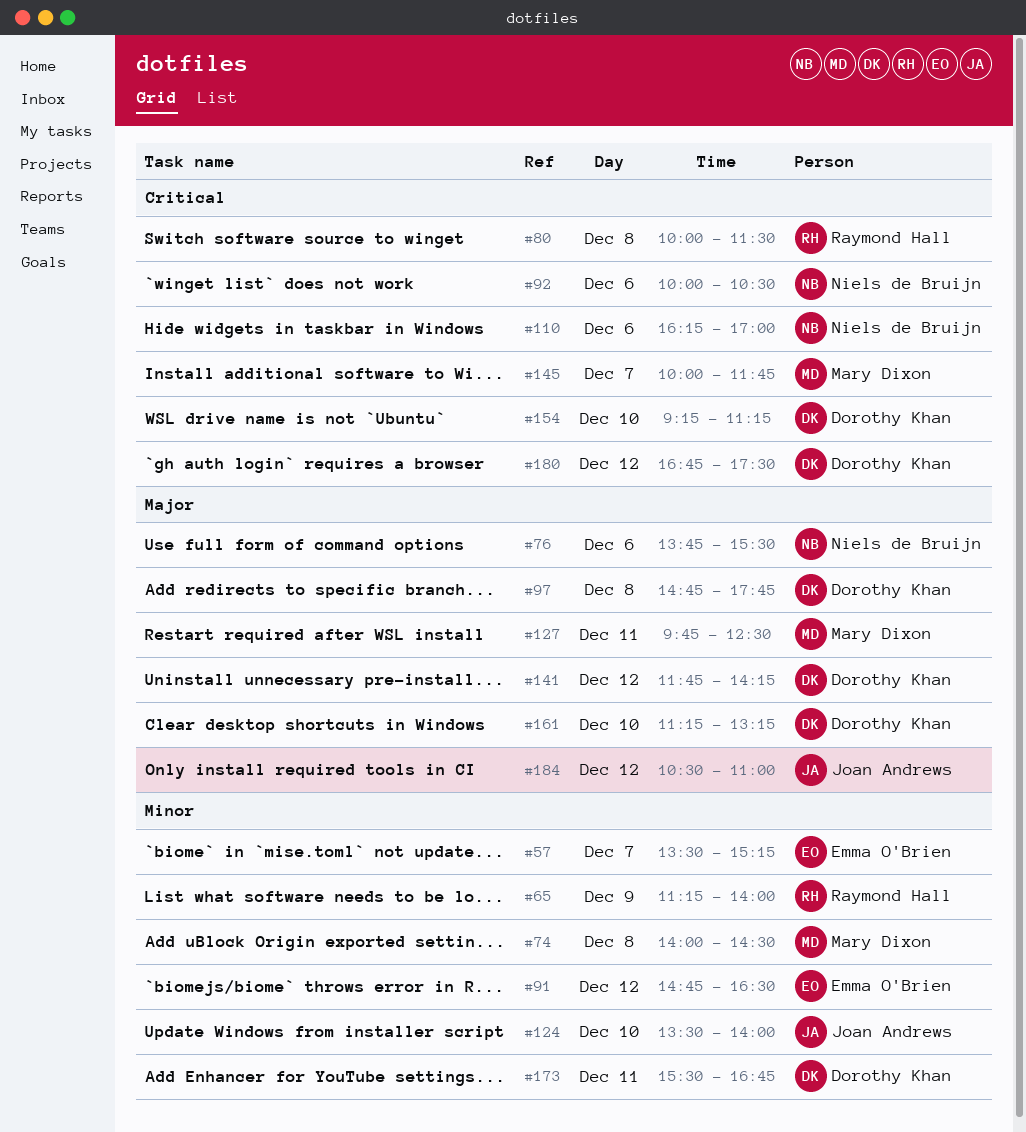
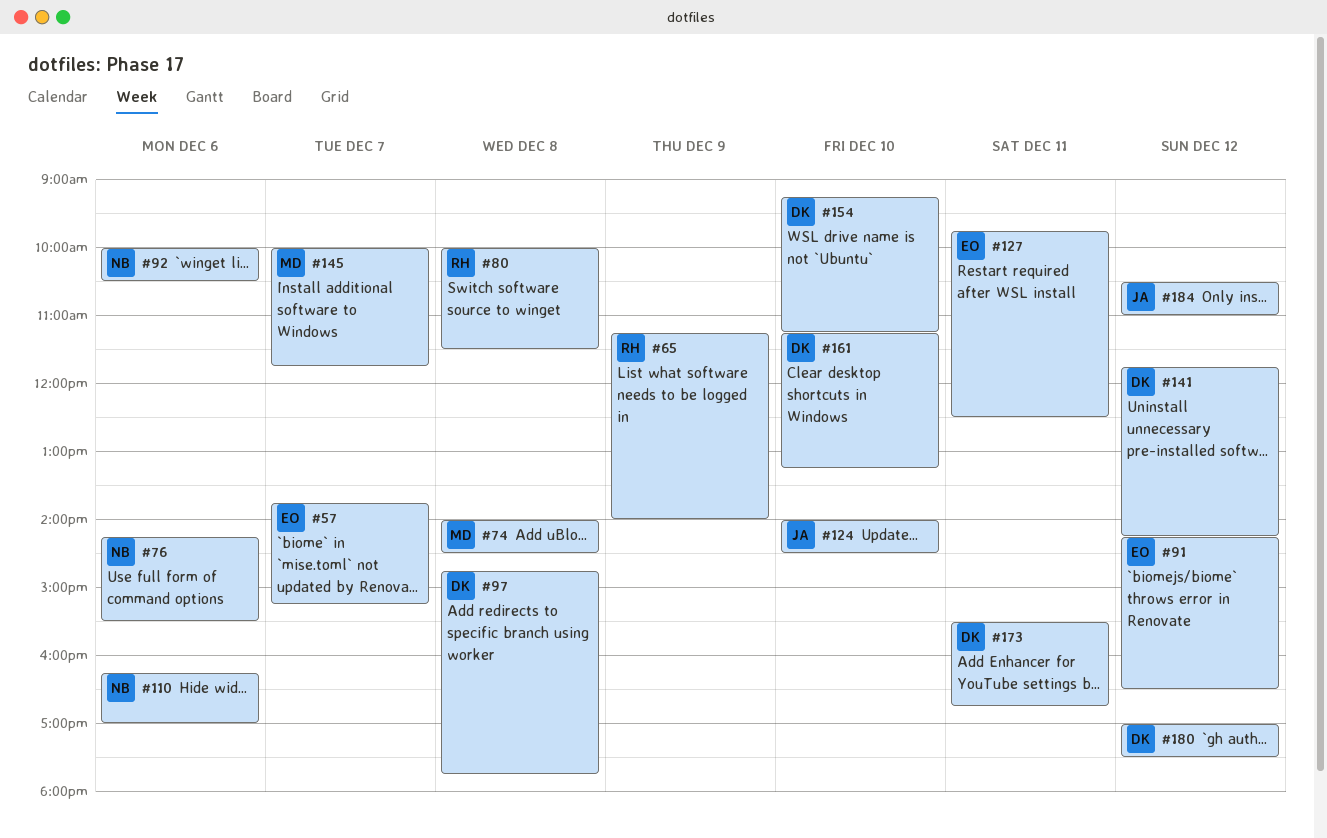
#57, begins: 13:30 -> 13:45
#76, begins: 13:45 -> 14:15
#91, begins: 14:45 -> 14:15
#124, begins: 13:30 -> 14:00
#124, ends: 14:00 -> 14:30
#127, owner: Mary Dixon -> Emma O'Brien
#180, begins: 16:45 -> 17:00

